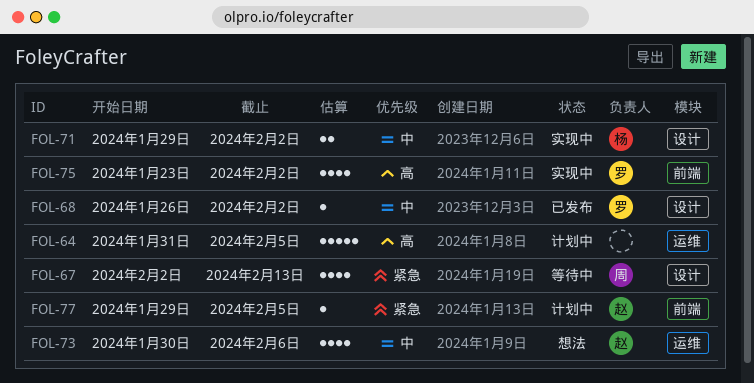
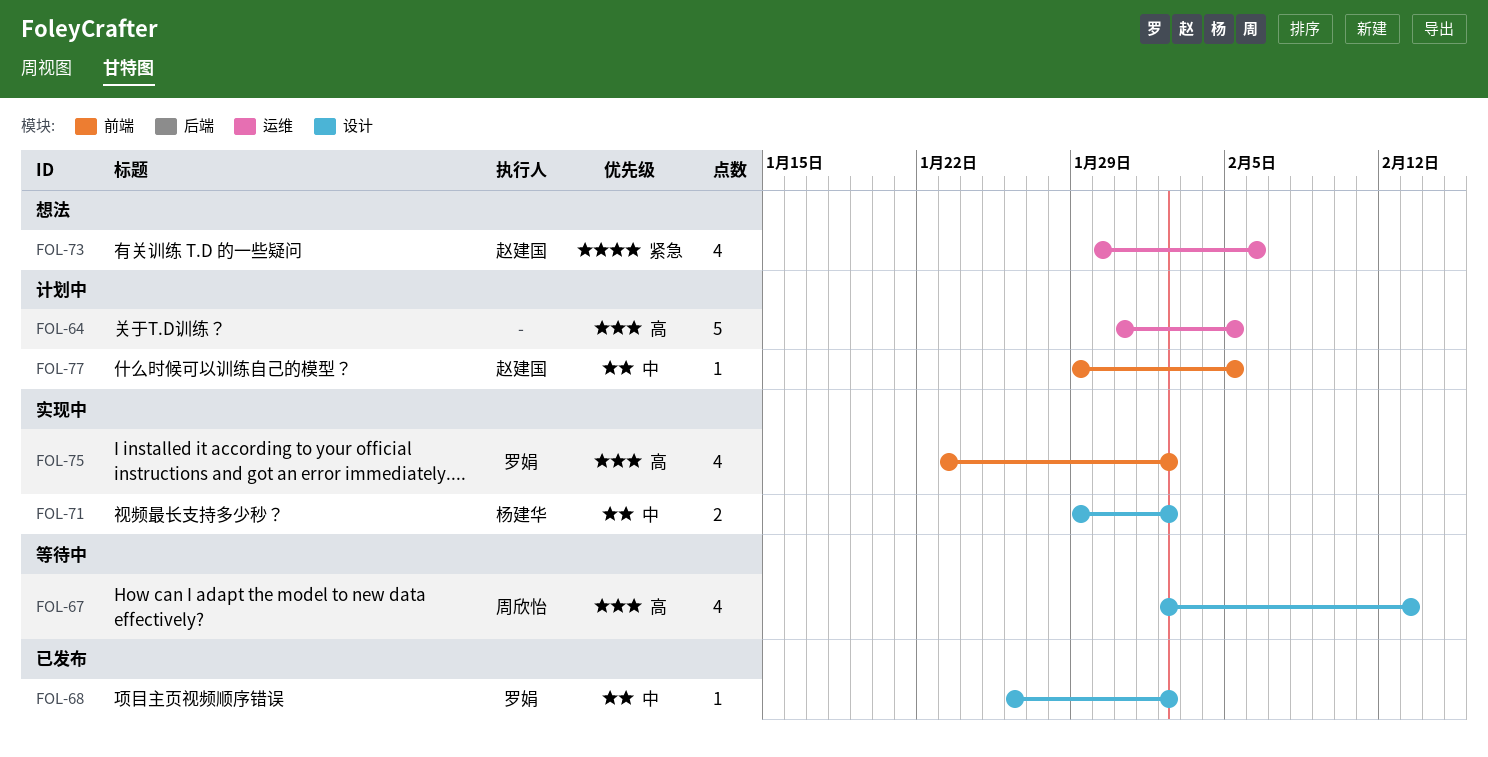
FOL-67, priority: 紧急 -> 高
FOL-73, priority: 中 -> 紧急
FOL-77, priority: 紧急 -> 中

